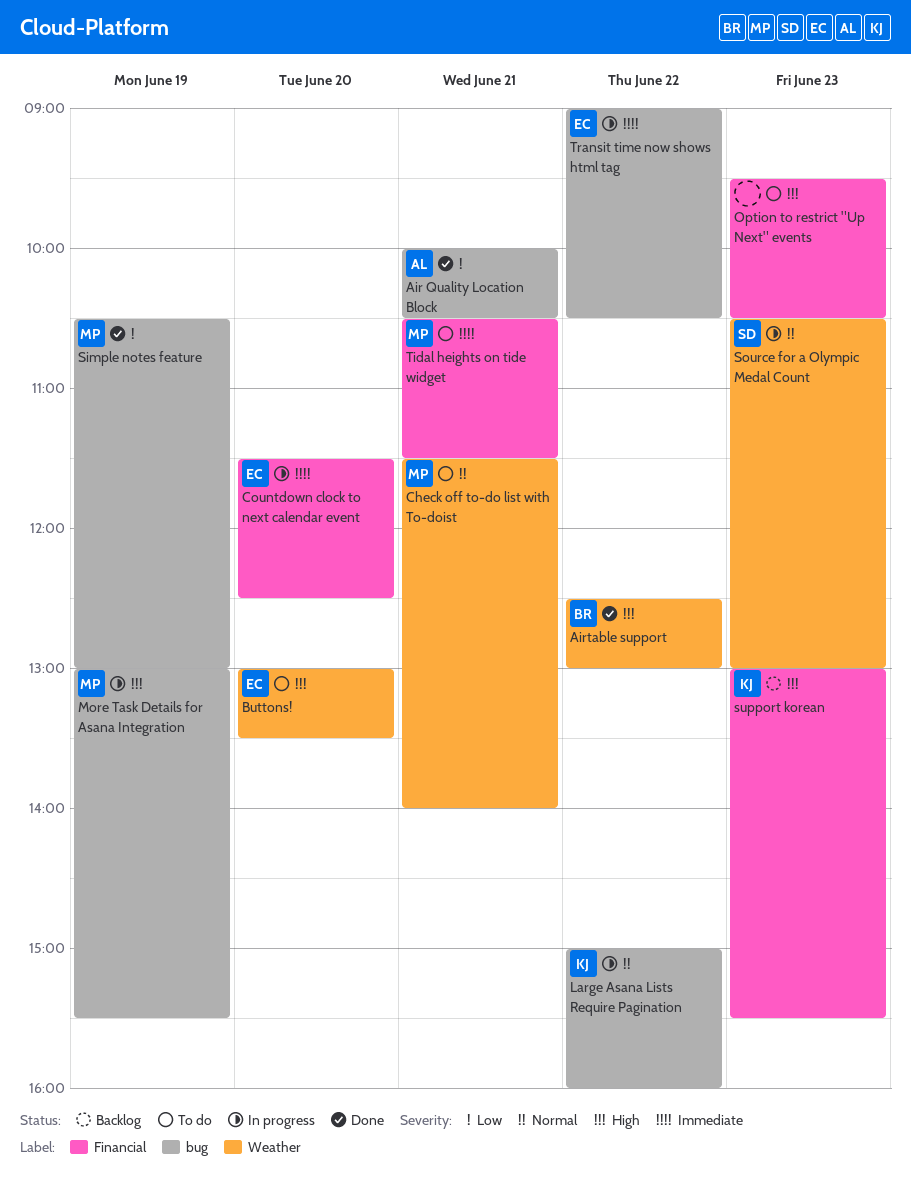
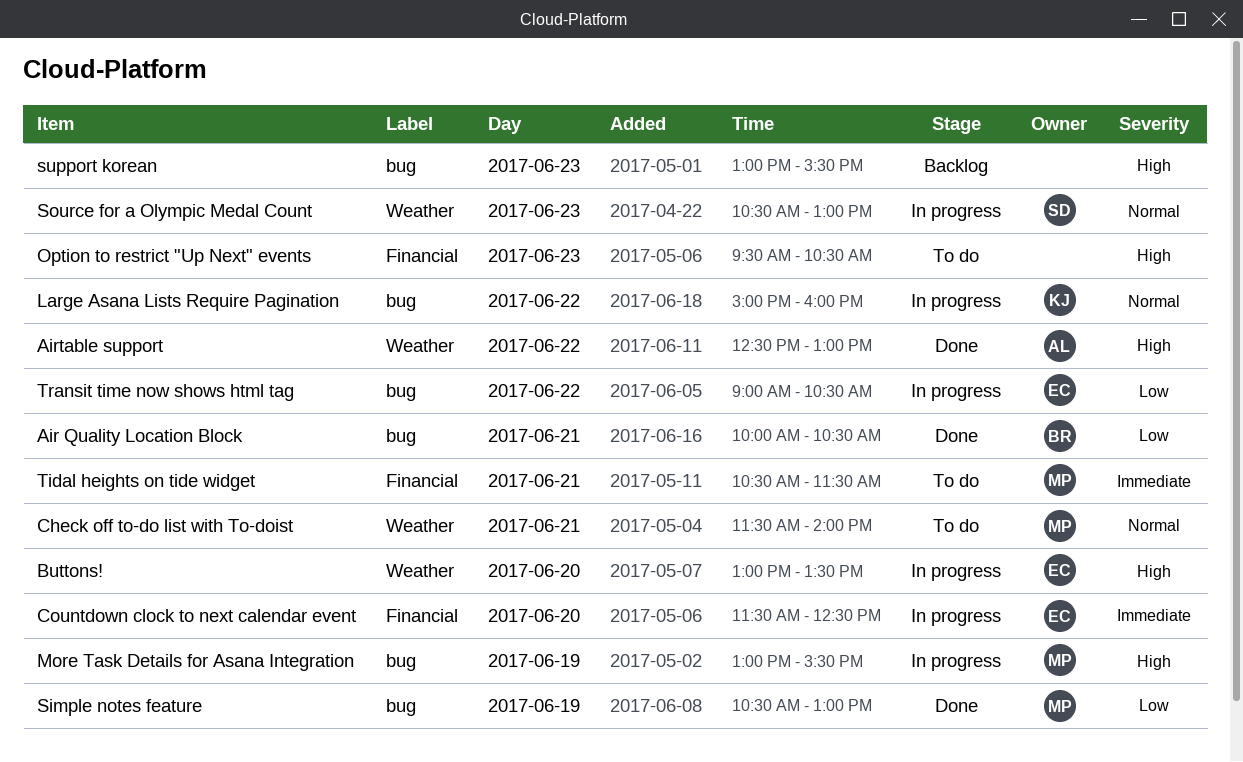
Air Quality Location Block, owner: AL -> BR
Airtable support, owner: BR -> AL
Buttons!, status: To do -> In progress
support korean, owner: KJ -> none
support korean, label: Financial -> bug
Transit time now shows html tag, priority: Immediate -> Low

